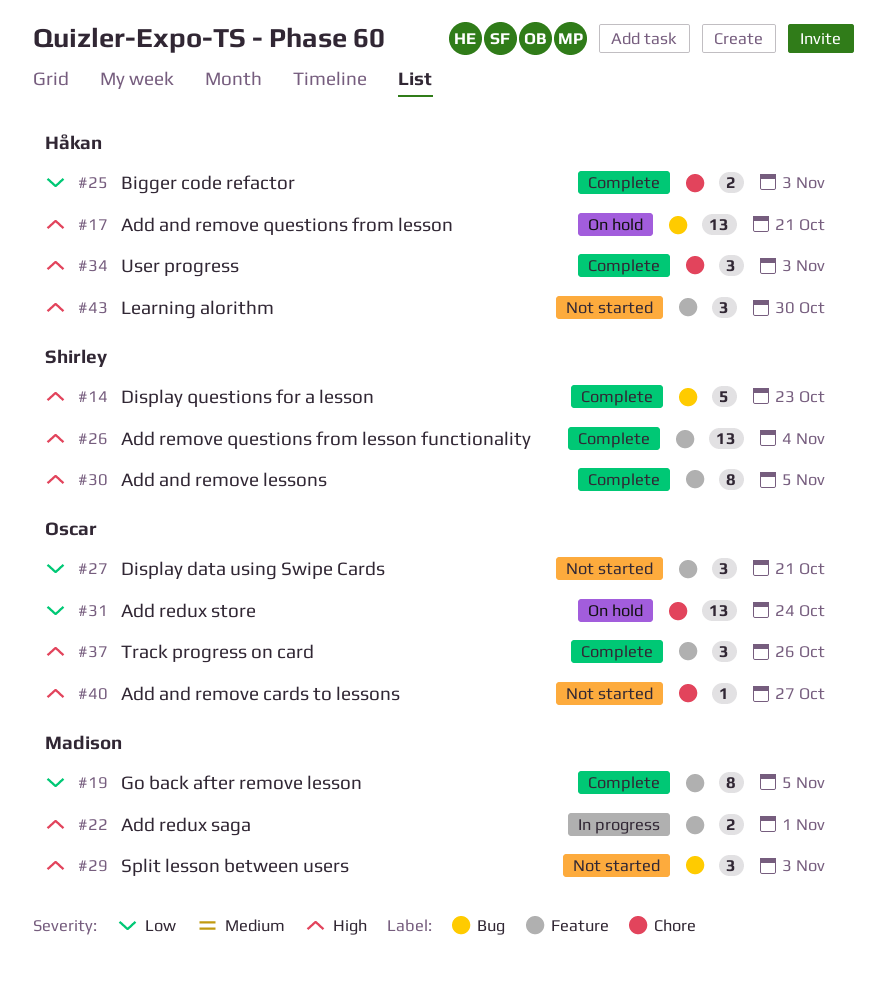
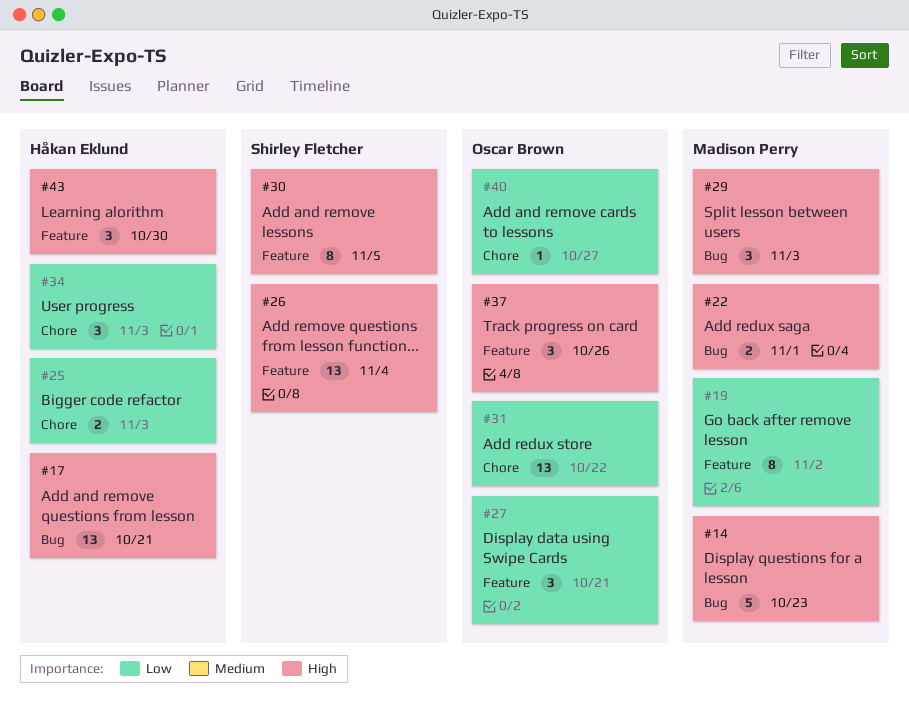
#14, owner: Shirley Fletcher -> Madison Perry
#19, due: Nov 5 -> Nov 2
#22, label: Feature -> Bug
#31, due: Oct 24 -> Oct 22
#34, priority: High -> Low
#40, priority: High -> Low

